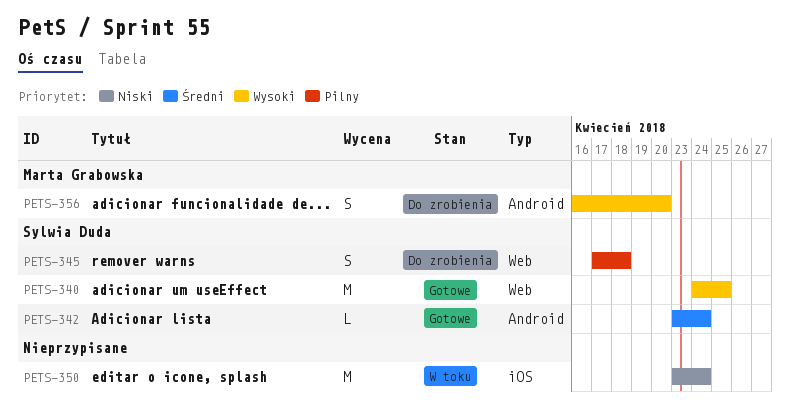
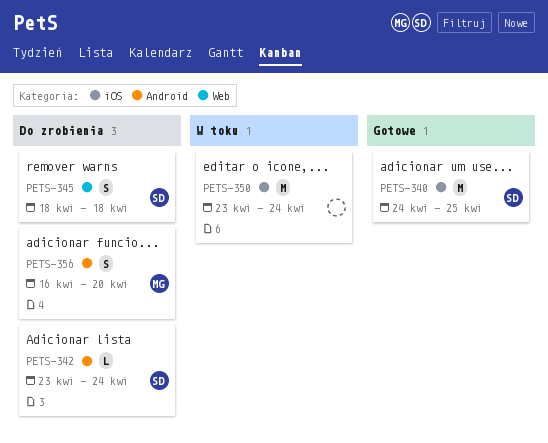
PETS-340, label: Web -> iOS
PETS-342, status: Gotowe -> Do zrobienia
PETS-345, start: Apr 17 -> Apr 18

